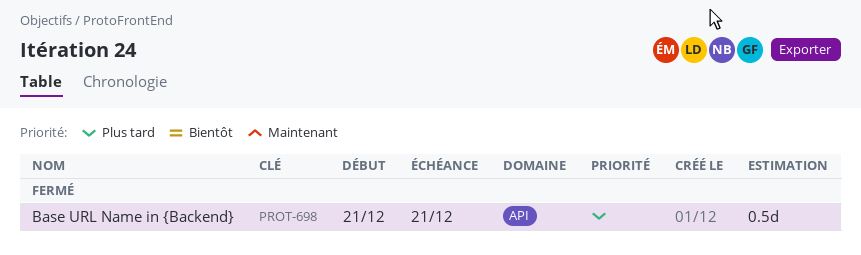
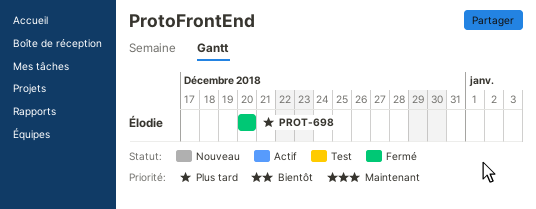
PROT-698, start: Dec 21 -> Dec 20
PROT-698, due: Dec 21 -> Dec 20

